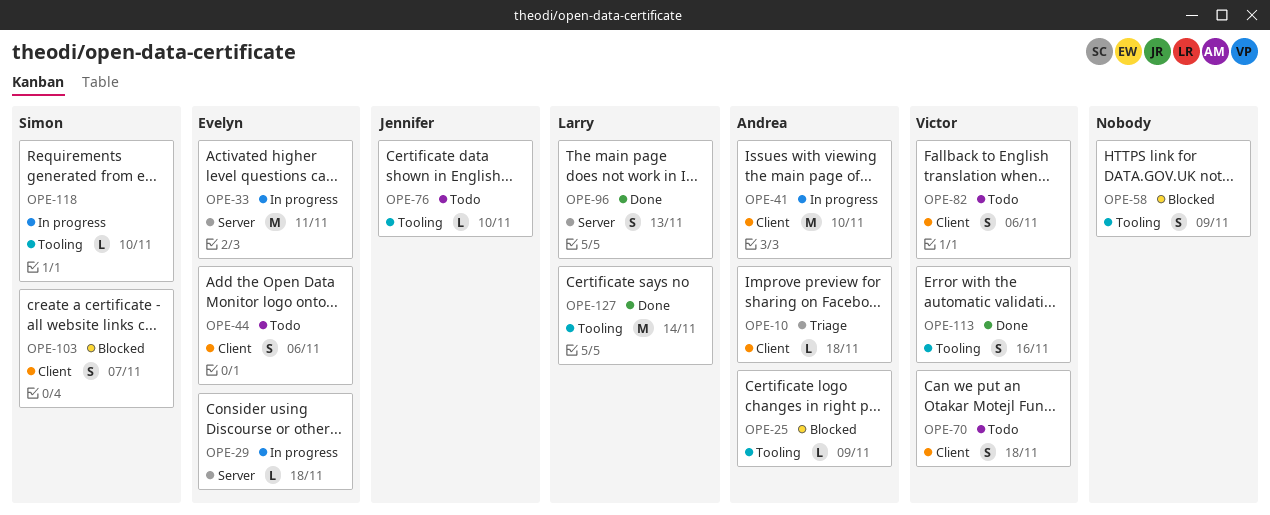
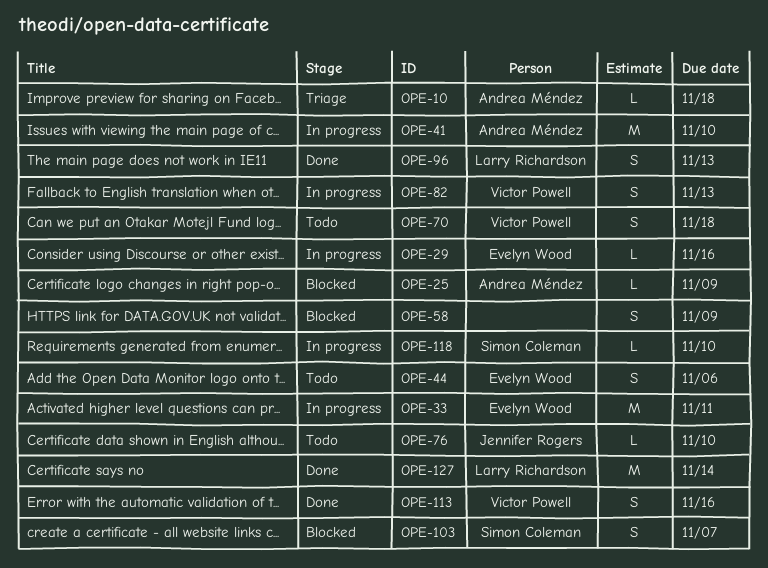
OPE-29, due: Nov 18 -> Nov 16
OPE-82, status: Todo -> In progress
OPE-82, due: Nov 6 -> Nov 13

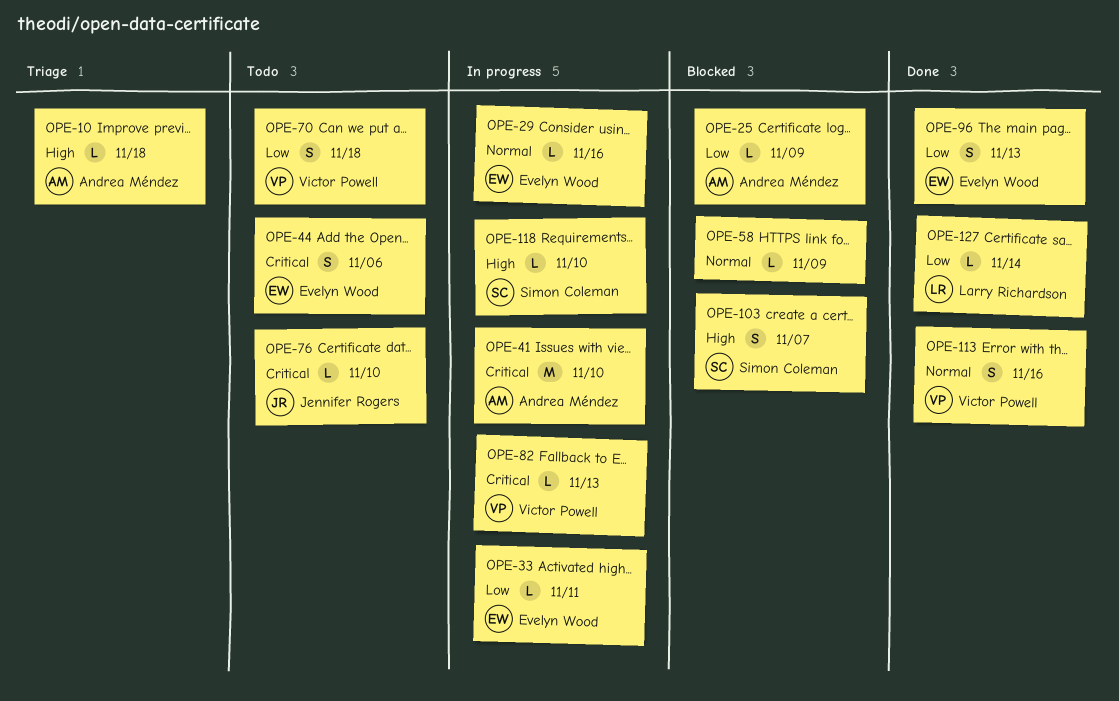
OPE-33, estimate: M -> L
OPE-58, estimate: S -> L
OPE-82, estimate: S -> L
OPE-96, owner: Larry Richardson -> Evelyn Wood
OPE-127, estimate: M -> L

